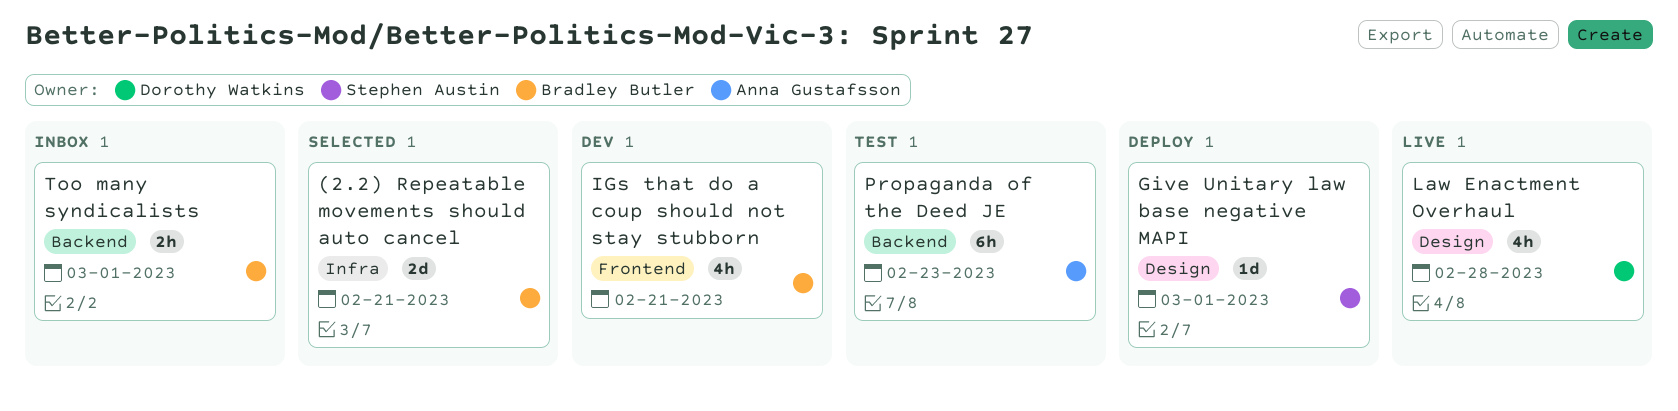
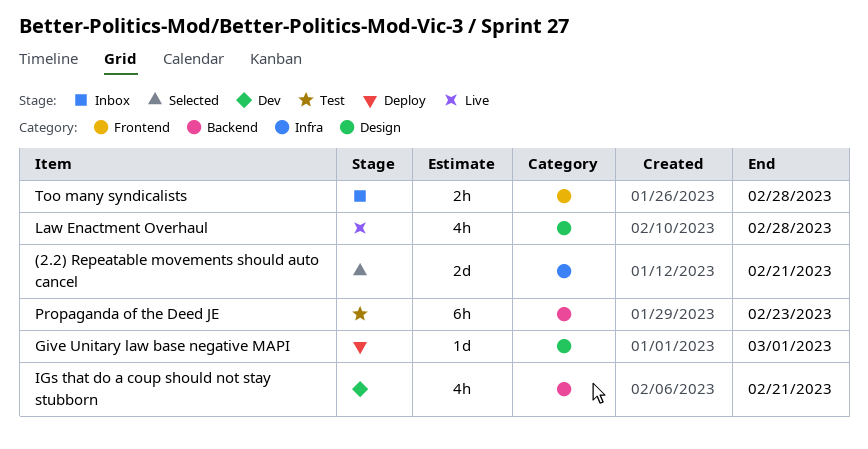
IGs that do a coup should not stay stubborn, label: Frontend -> Backend
Too many syndicalists, label: Backend -> Frontend
Too many syndicalists, due: Mar 1 -> Feb 28

